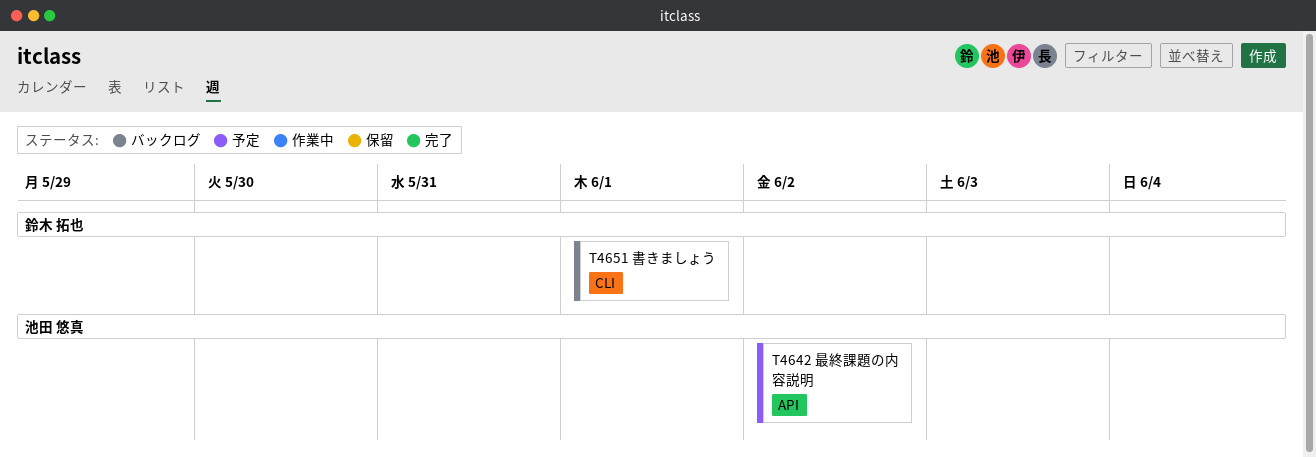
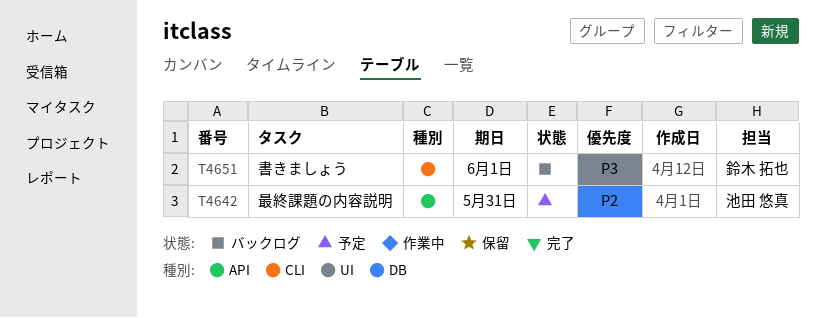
T4642, due: Jun 2 -> May 31

